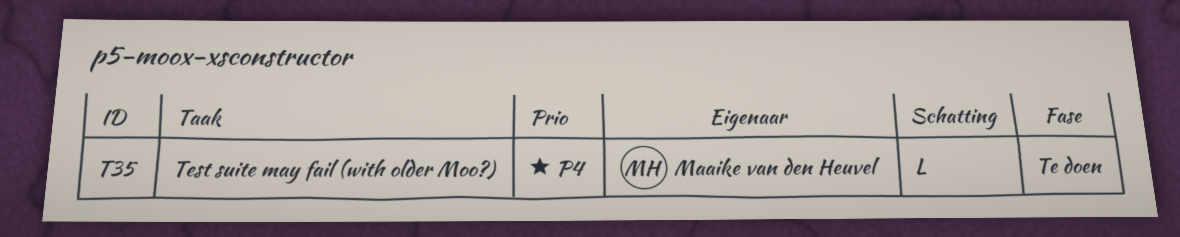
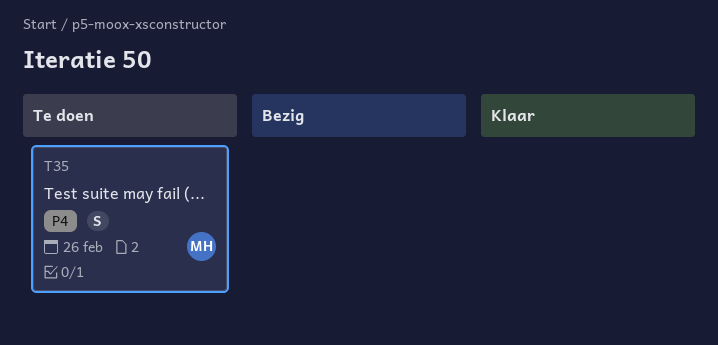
T35, estimate: L -> S

